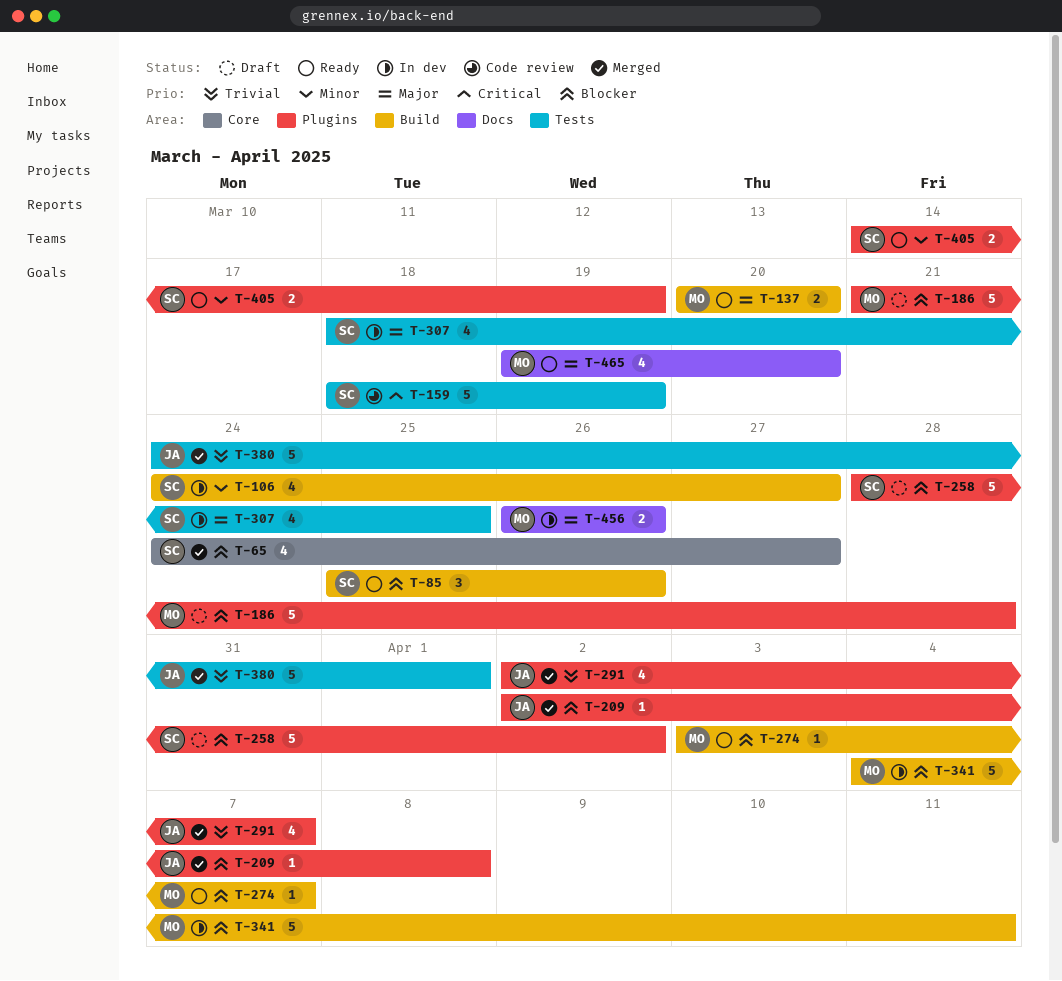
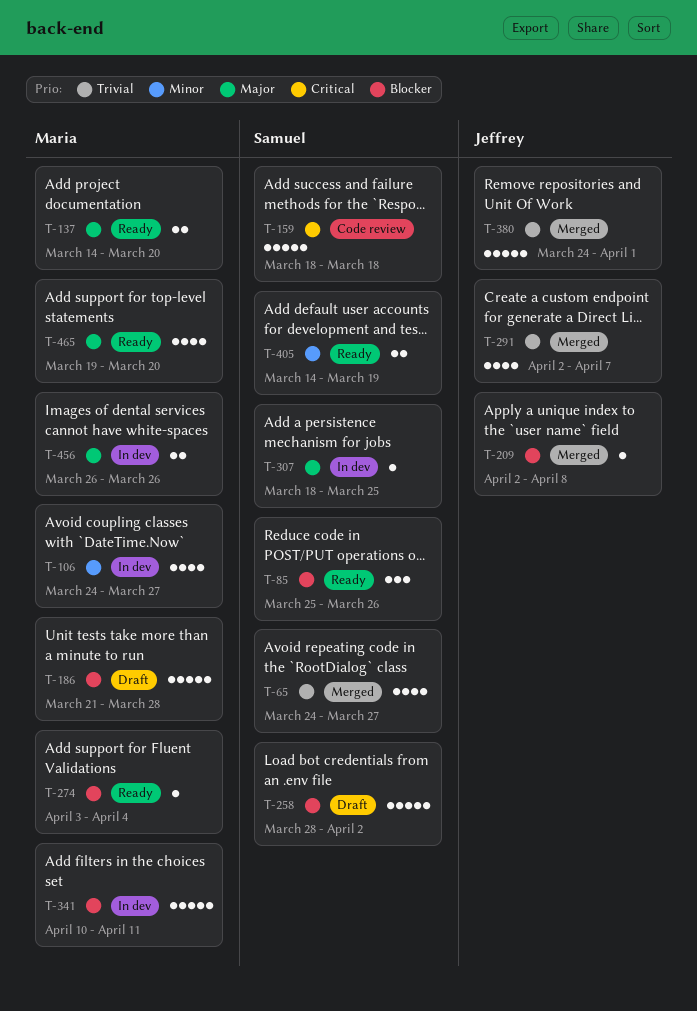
T-65, priority: Blocker -> Trivial
T-106, owner: Samuel -> Maria
T-137, start: Mar 20 -> Mar 14
T-159, due: Mar 19 -> Mar 18
T-274, due: Apr 7 -> Apr 4
T-307, estimate: 4 -> 1
T-341, start: Apr 4 -> Apr 10

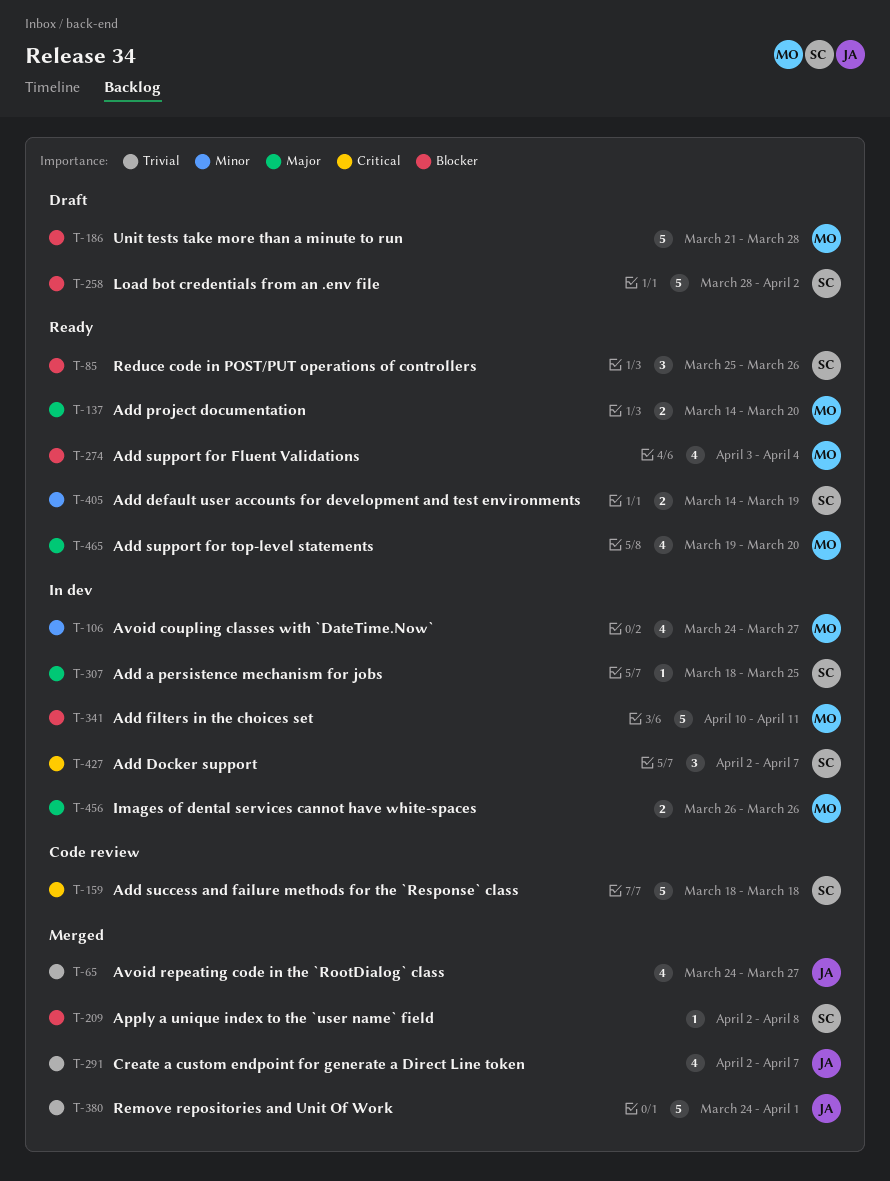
T-65, owner: Samuel -> Jeffrey
T-209, owner: Jeffrey -> Samuel
T-274, estimate: 1 -> 4
T-427: none -> present

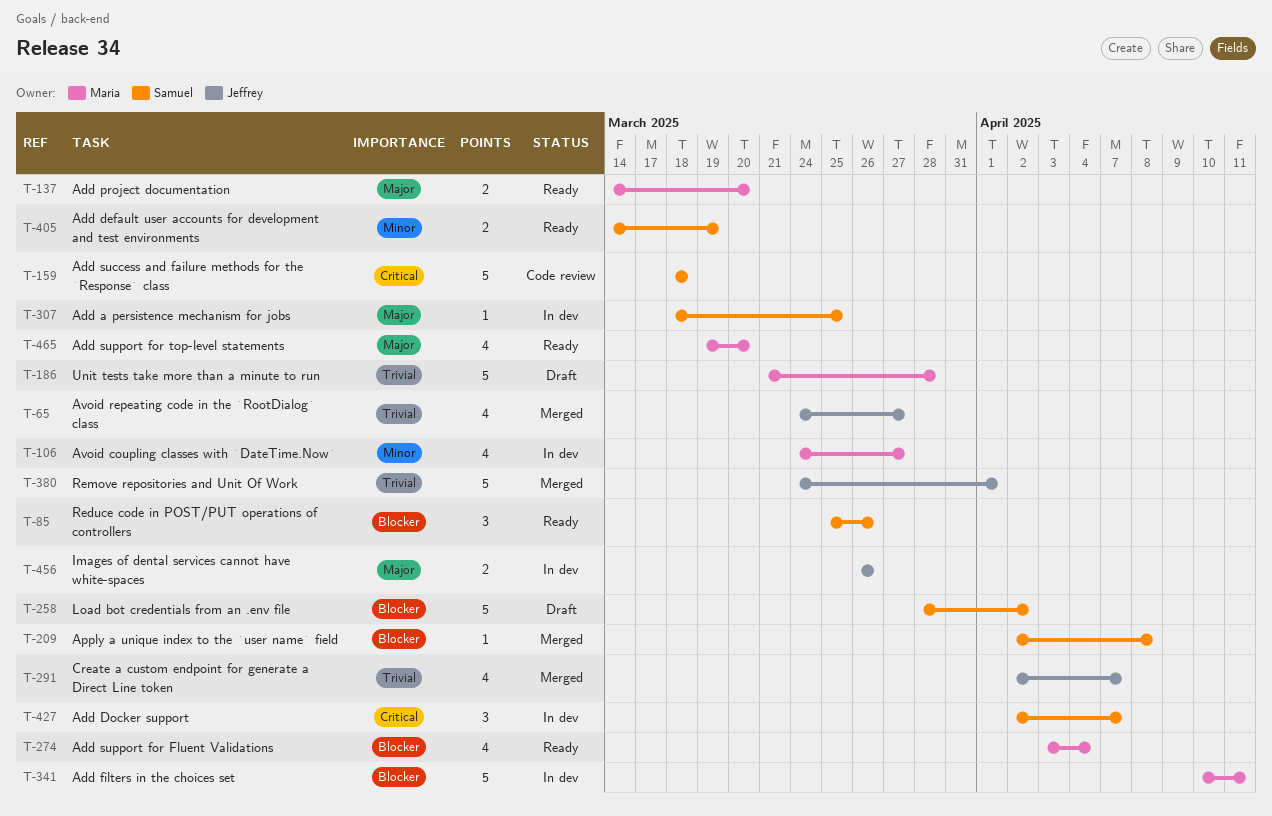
T-186, priority: Blocker -> Trivial
T-456, owner: Maria -> Jeffrey

